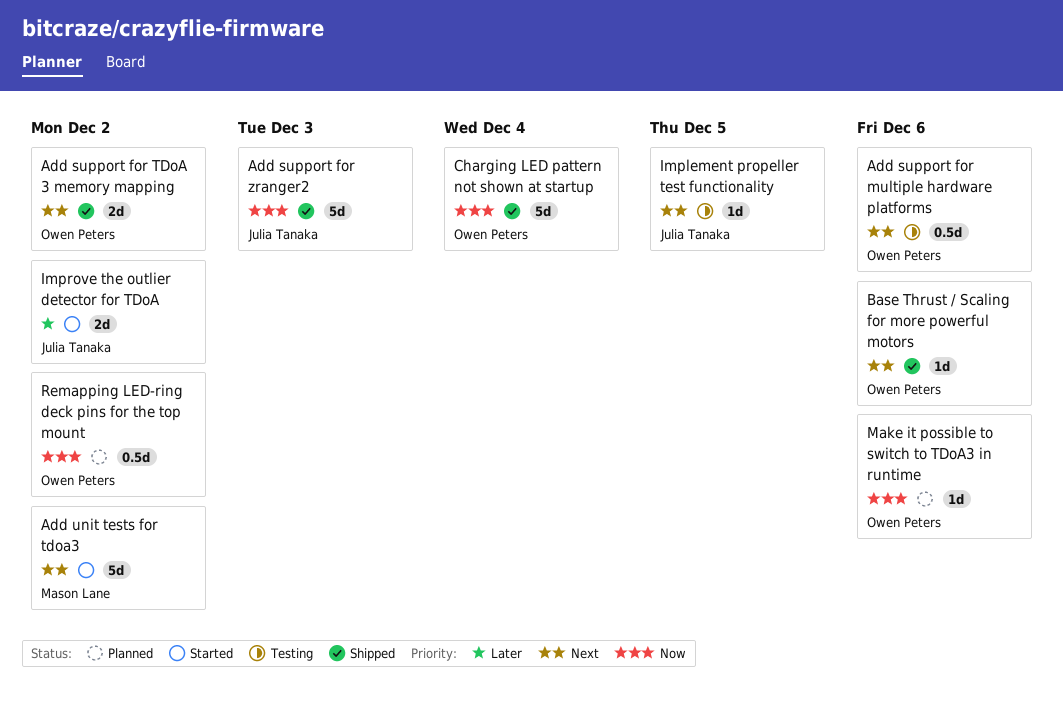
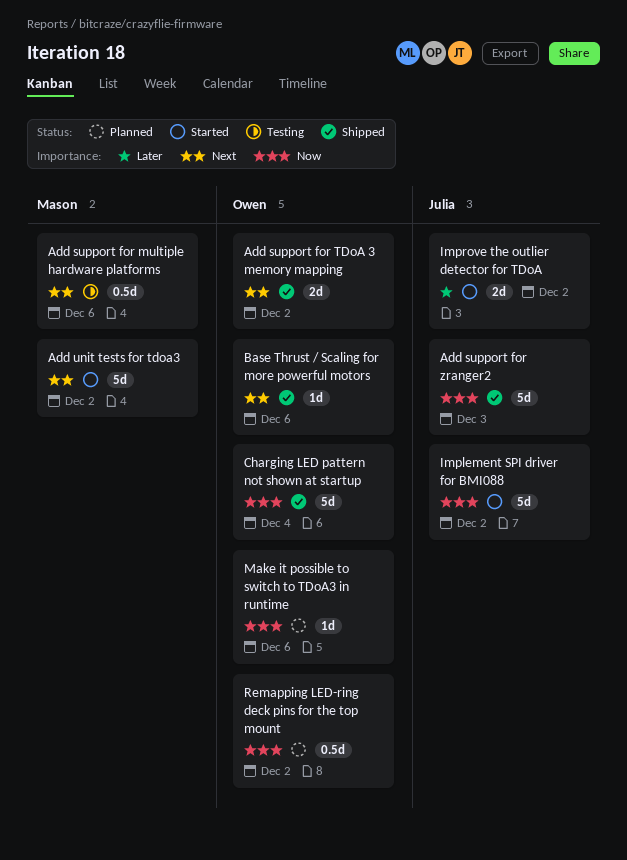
Add support for multiple hardware platforms, owner: Owen Peters -> Mason Lane
Implement propeller test functionality: present -> none
Implement SPI driver for BMI088: none -> present

